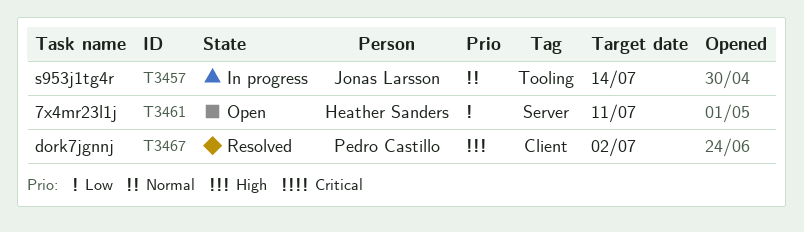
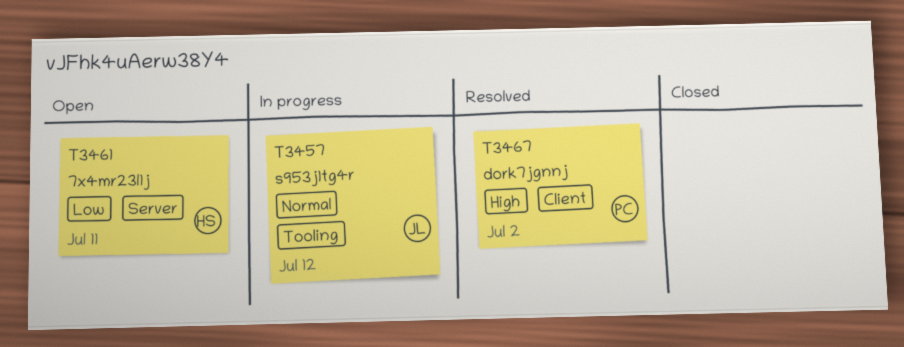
T3457, due: Jul 14 -> Jul 12

